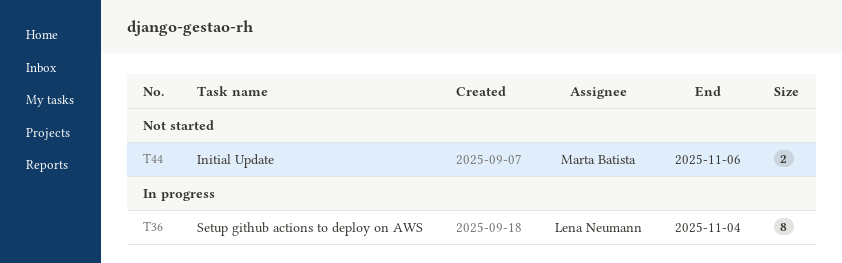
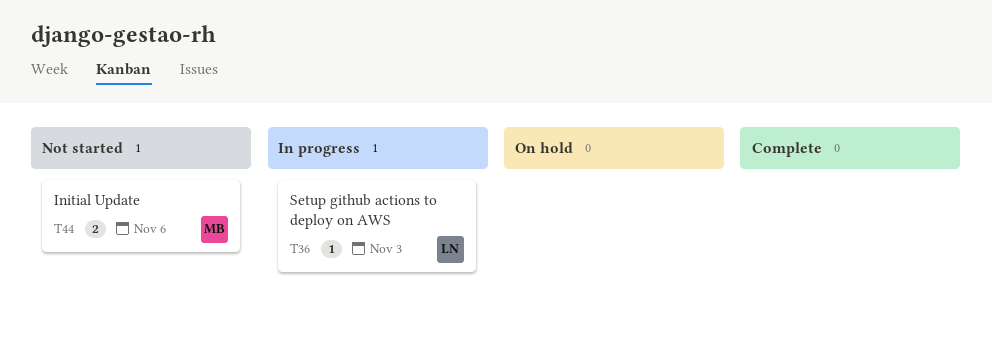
T36, estimate: 8 -> 1
T36, due: Nov 4 -> Nov 3

